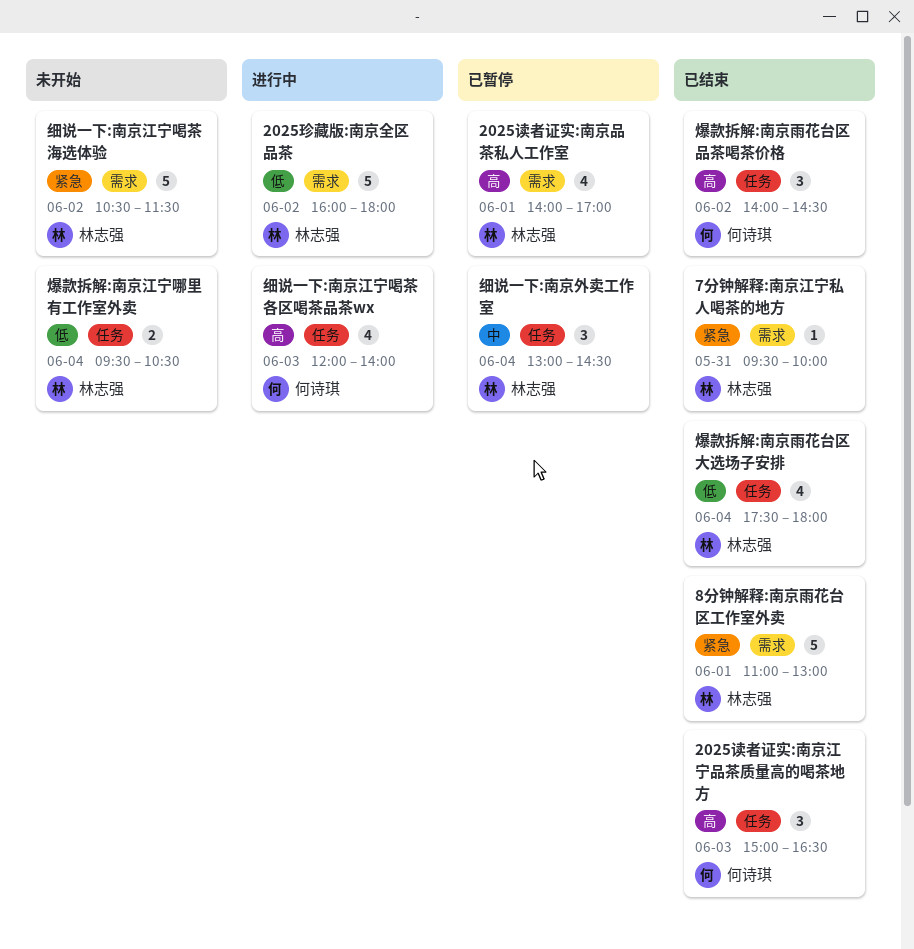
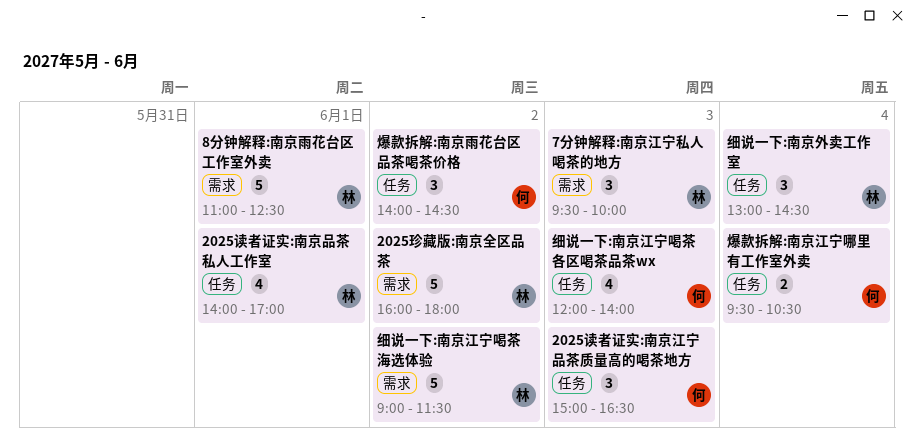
2025读者证实:南京品茶私人工作室, label: 需求 -> 任务
7分钟解释:南京江宁私人喝茶的地方, estimate: 1 -> 3
7分钟解释:南京江宁私人喝茶的地方, day: May 31 -> Jun 3
8分钟解释:南京雨花台区工作室外卖, ends: 13:00 -> 12:30
爆款拆解:南京江宁哪里有工作室外卖, owner: 林志强 -> 何诗琪
爆款拆解:南京雨花台区大选场子安排: present -> none
细说一下:南京江宁喝茶海选体验, begins: 10:30 -> 09:00

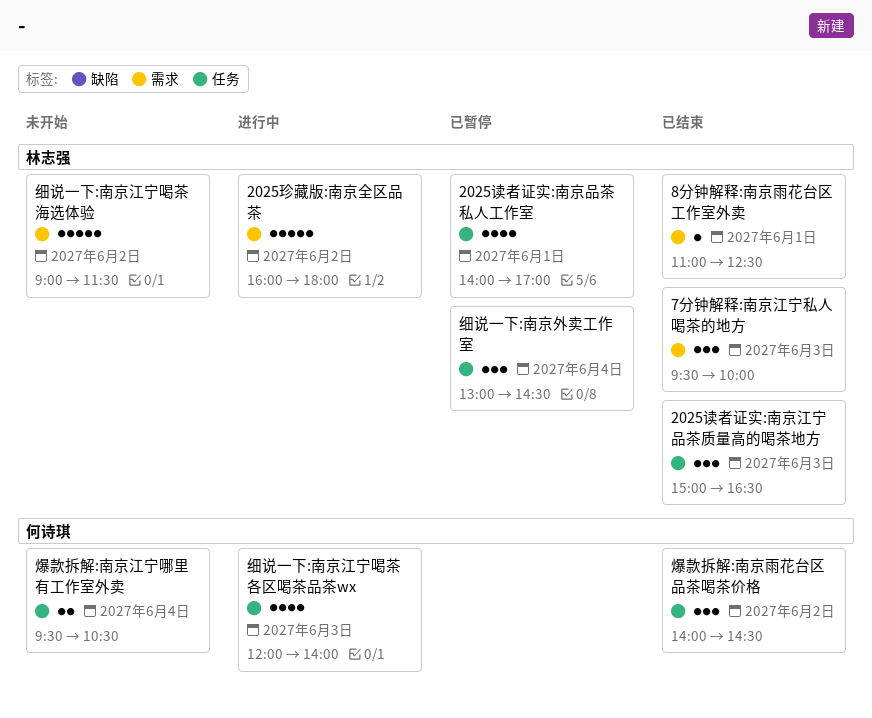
2025读者证实:南京江宁品茶质量高的喝茶地方, owner: 何诗琪 -> 林志强
8分钟解释:南京雨花台区工作室外卖, estimate: 5 -> 1

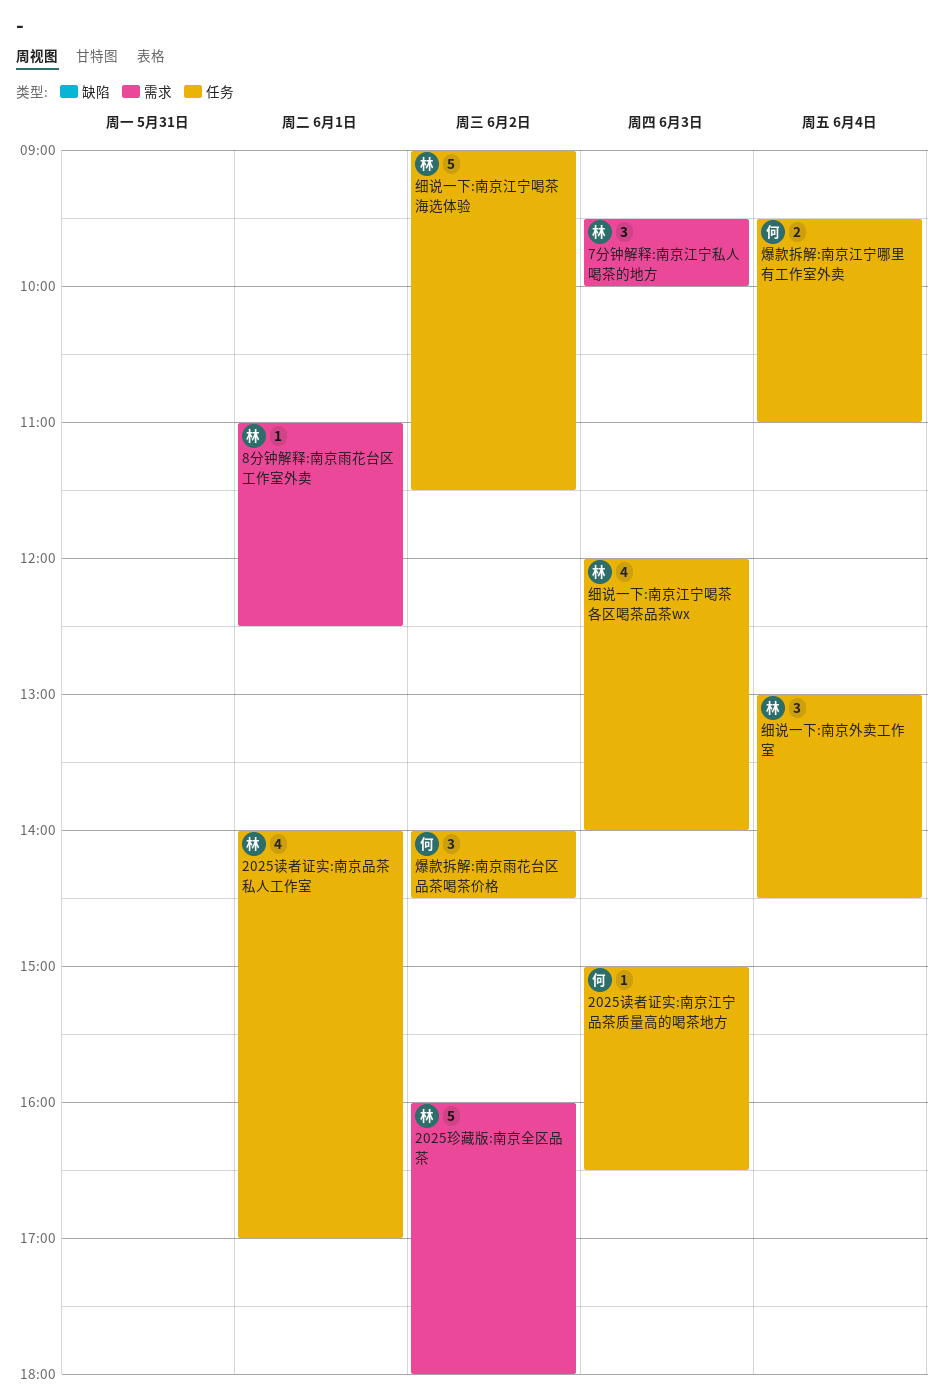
2025读者证实:南京江宁品茶质量高的喝茶地方, owner: 林志强 -> 何诗琪
2025读者证实:南京江宁品茶质量高的喝茶地方, estimate: 3 -> 1
爆款拆解:南京江宁哪里有工作室外卖, ends: 10:30 -> 11:00
细说一下:南京江宁喝茶各区喝茶品茶wx, owner: 何诗琪 -> 林志强
细说一下:南京江宁喝茶海选体验, label: 需求 -> 任务

